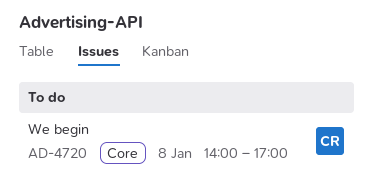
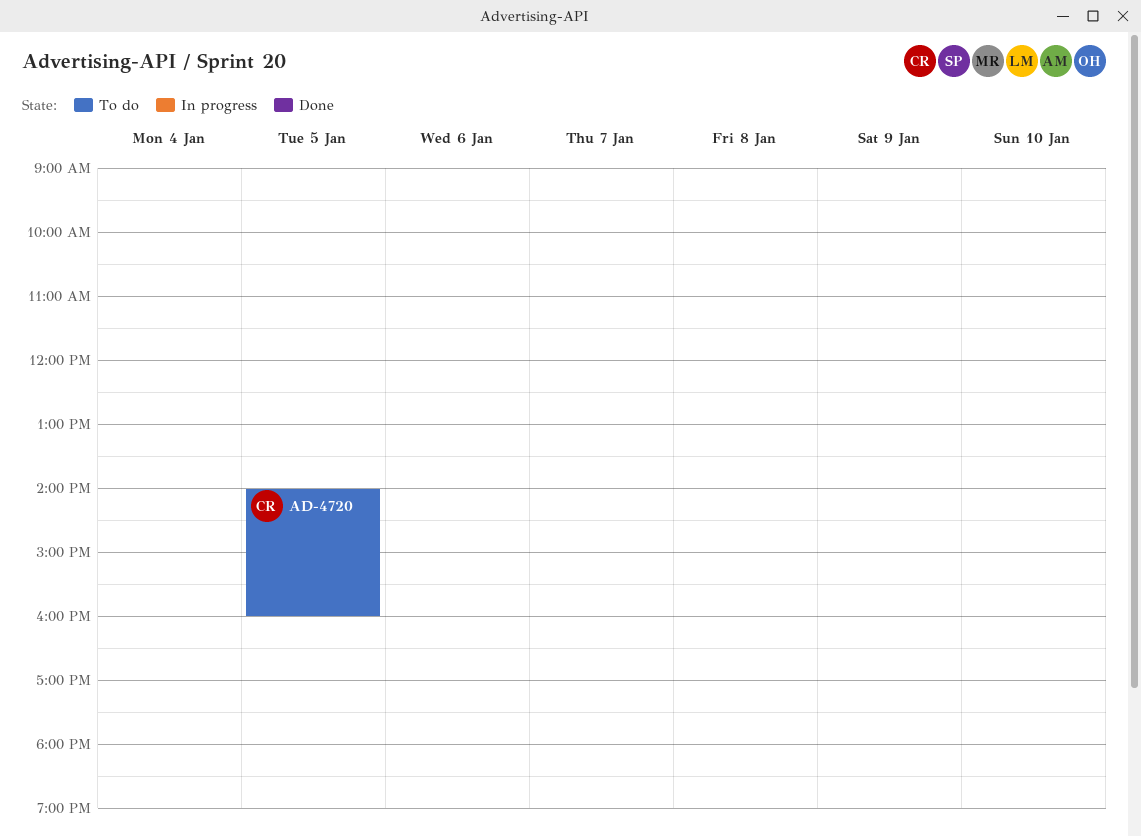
AD-4720, day: Jan 8 -> Jan 5
AD-4720, ends: 17:00 -> 16:00

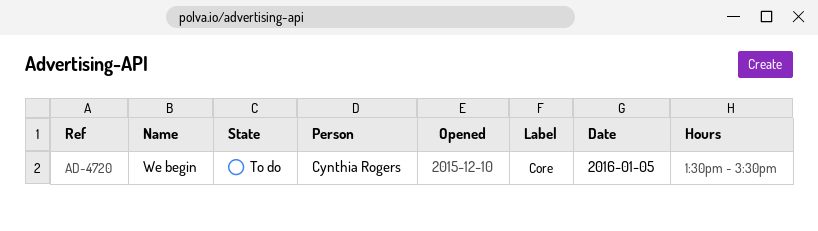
AD-4720, begins: 14:00 -> 13:30
AD-4720, ends: 16:00 -> 15:30

